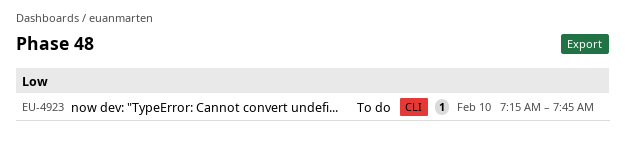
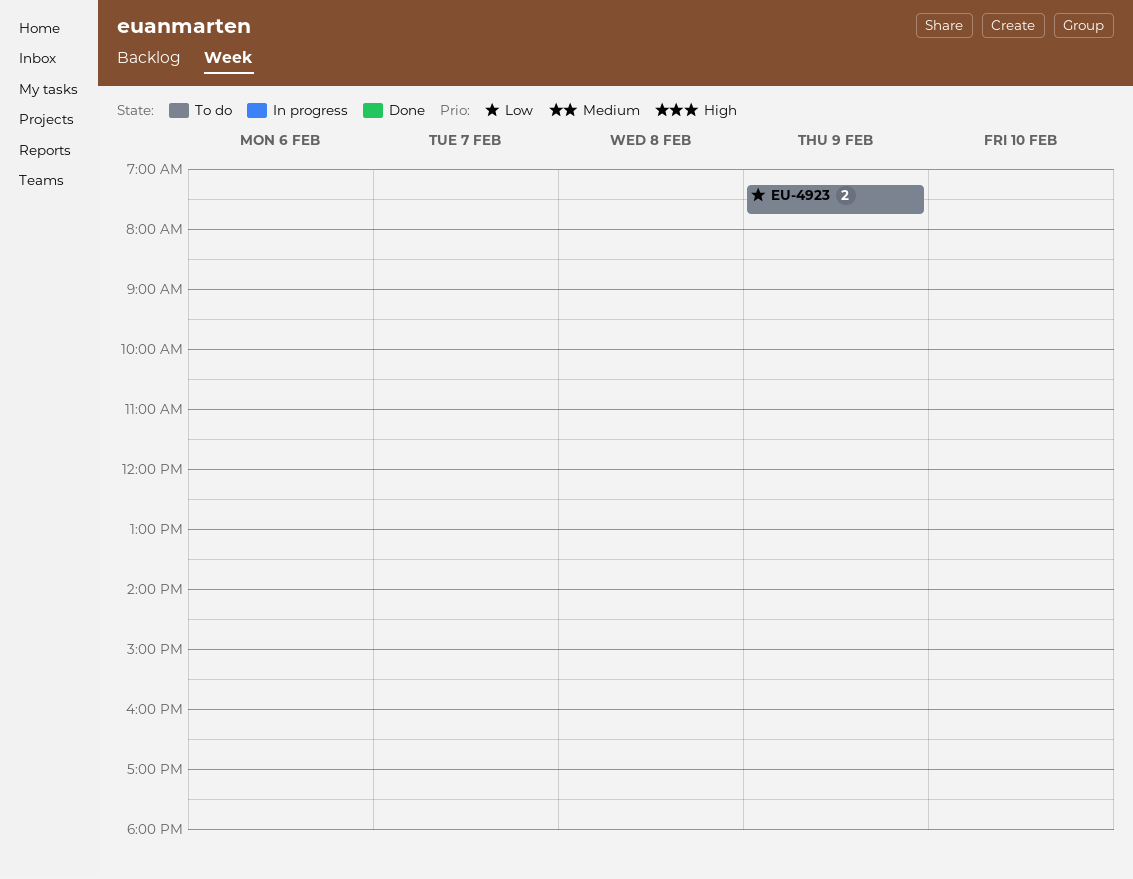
EU-4923, estimate: 1 -> 2
EU-4923, day: Feb 10 -> Feb 9

